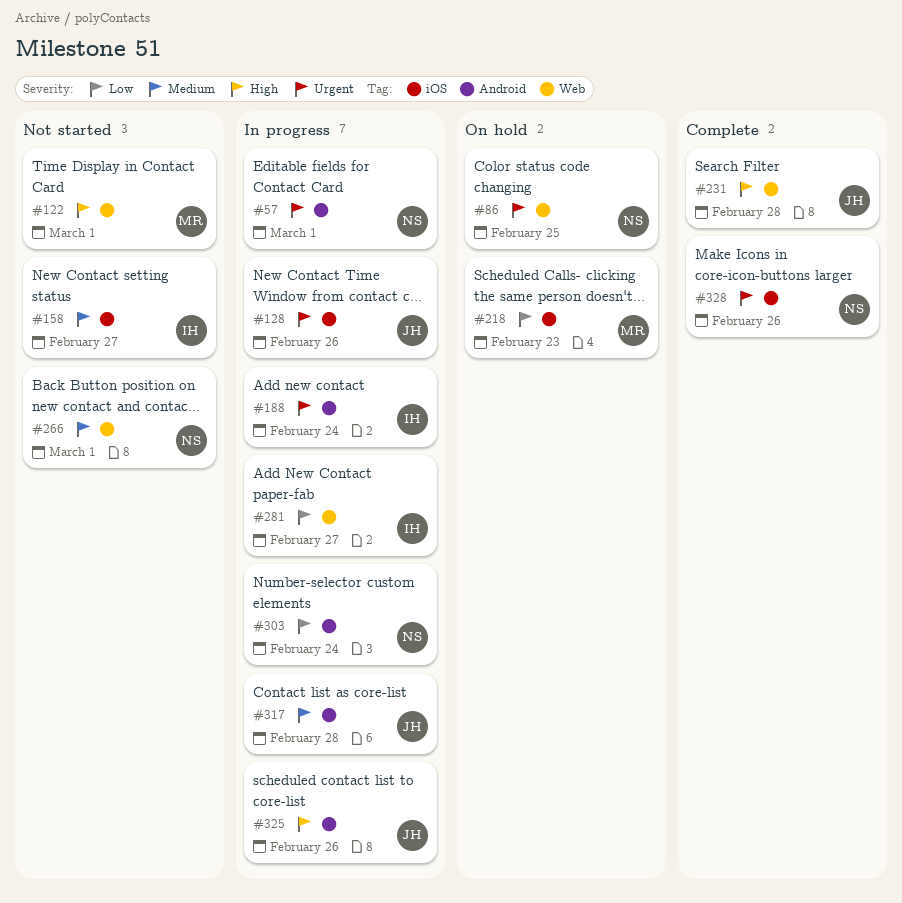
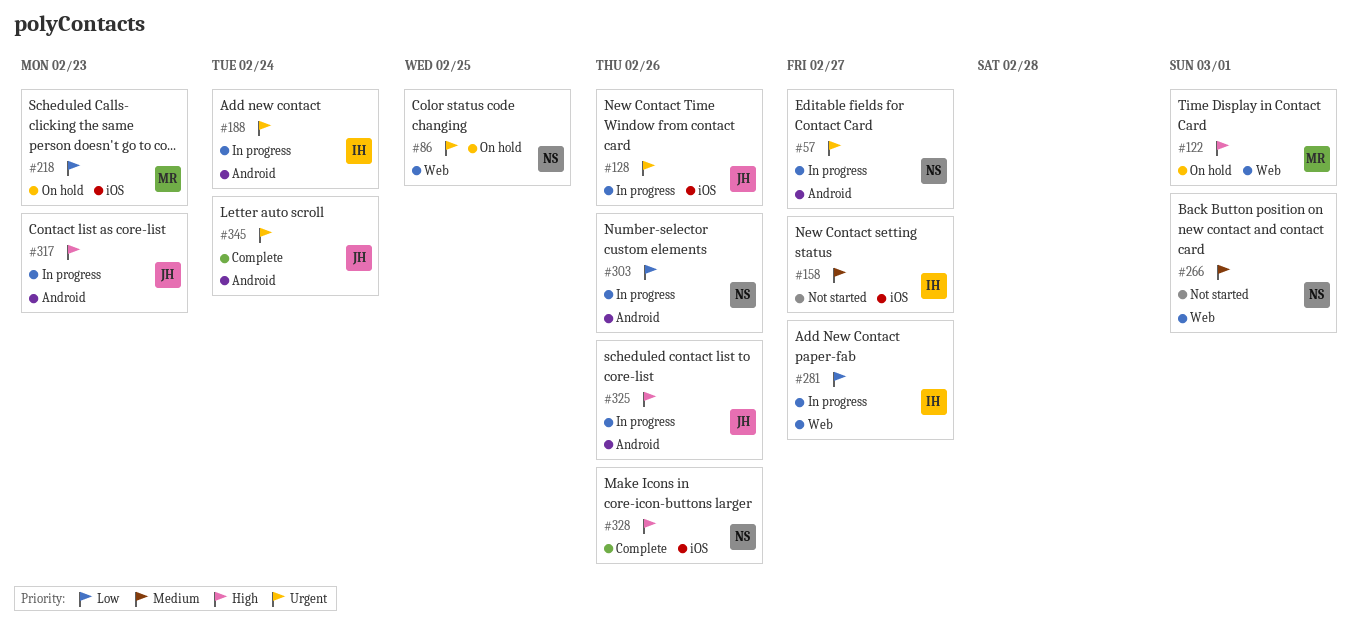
#57, due: Mar 1 -> Feb 27
#122, status: Not started -> On hold
#231: present -> none
#303, due: Feb 24 -> Feb 26
#317, priority: Medium -> High
#317, due: Feb 28 -> Feb 23
#328, priority: Urgent -> High
#345: none -> present

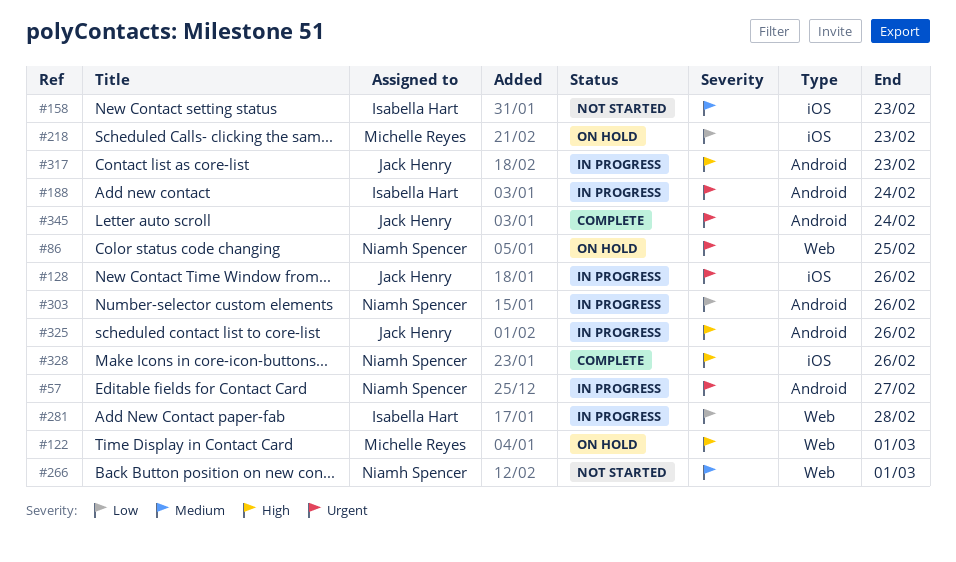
#158, due: Feb 27 -> Feb 23
#281, due: Feb 27 -> Feb 28

